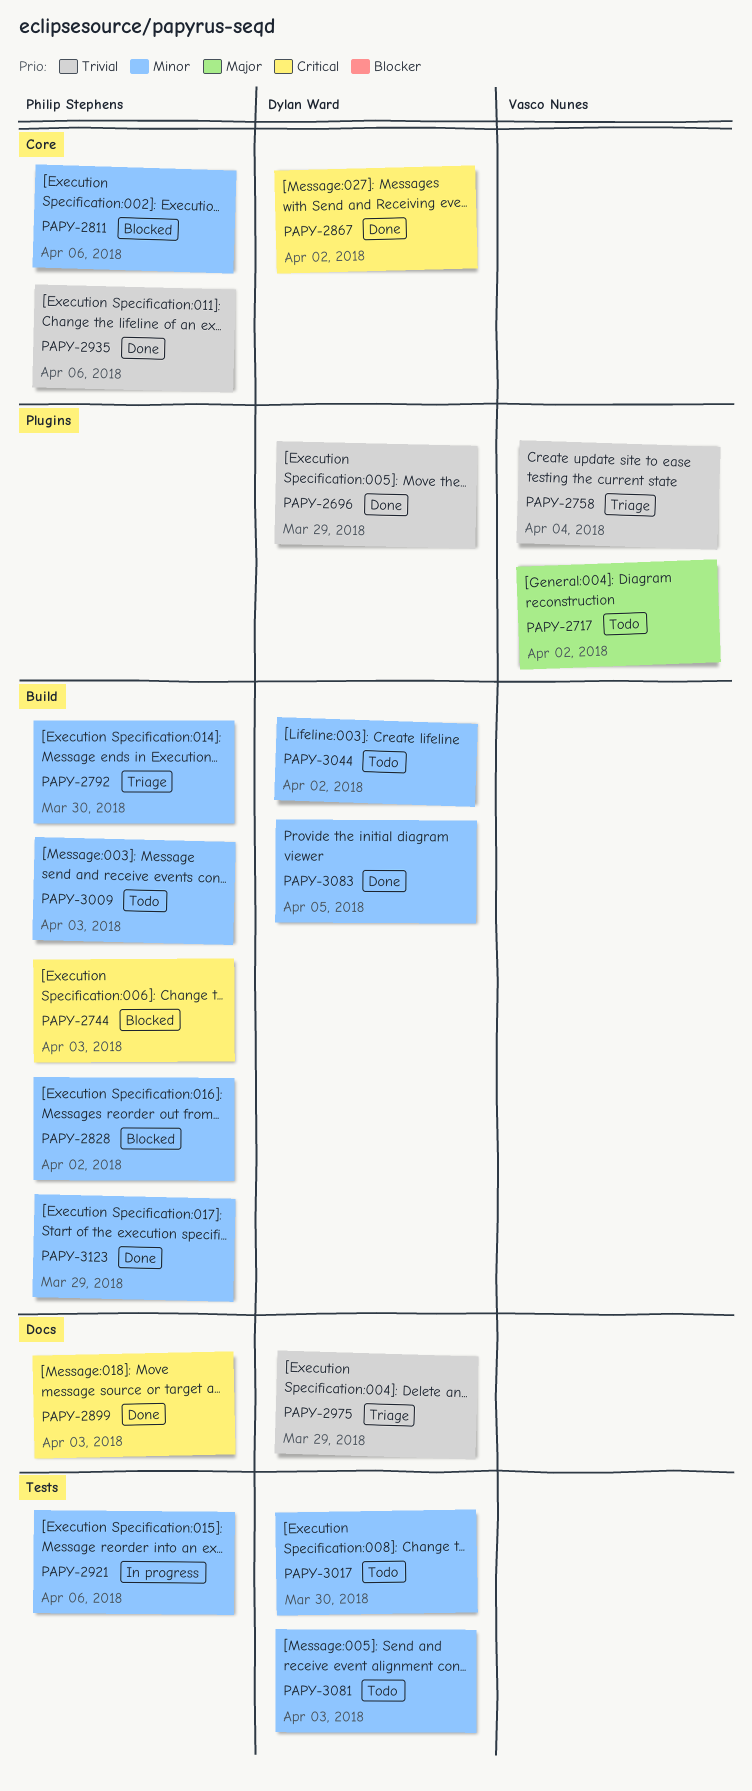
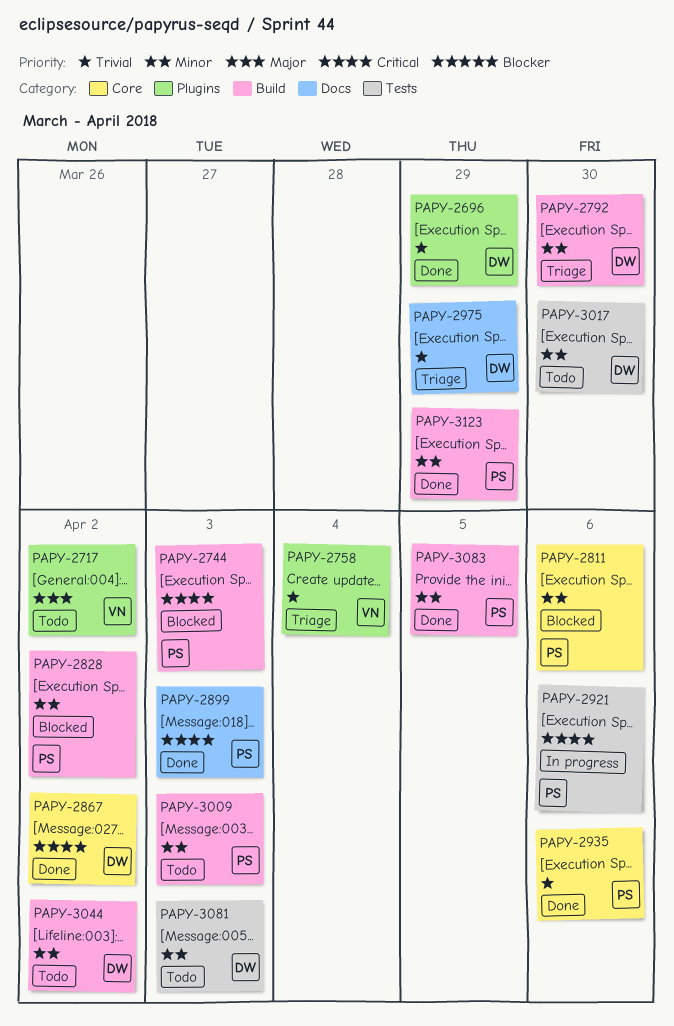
PAPY-2792, owner: Philip Stephens -> Dylan Ward
PAPY-2921, priority: Minor -> Critical
PAPY-3083, owner: Dylan Ward -> Philip Stephens

